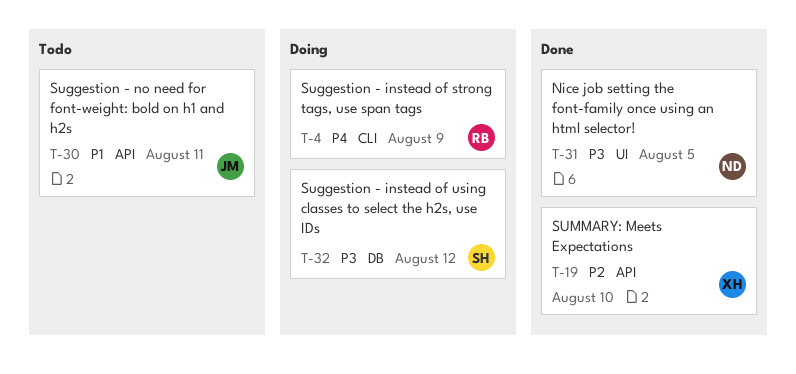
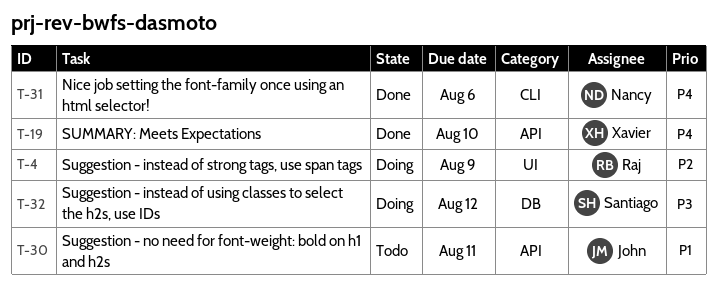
T-4, priority: P4 -> P2
T-4, label: CLI -> UI
T-19, priority: P2 -> P4
T-31, priority: P3 -> P4
T-31, label: UI -> CLI
T-31, due: Aug 5 -> Aug 6

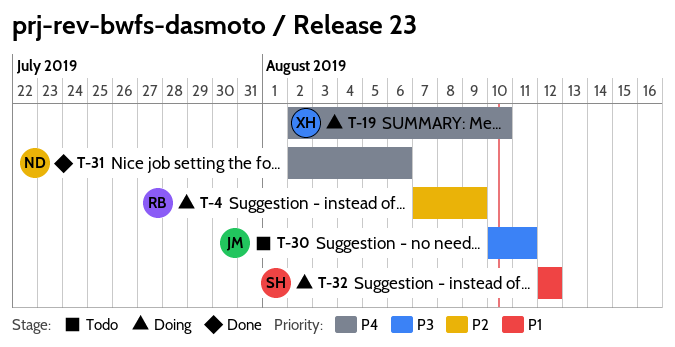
T-19, status: Done -> Doing
T-30, priority: P1 -> P3
T-32, priority: P3 -> P1

